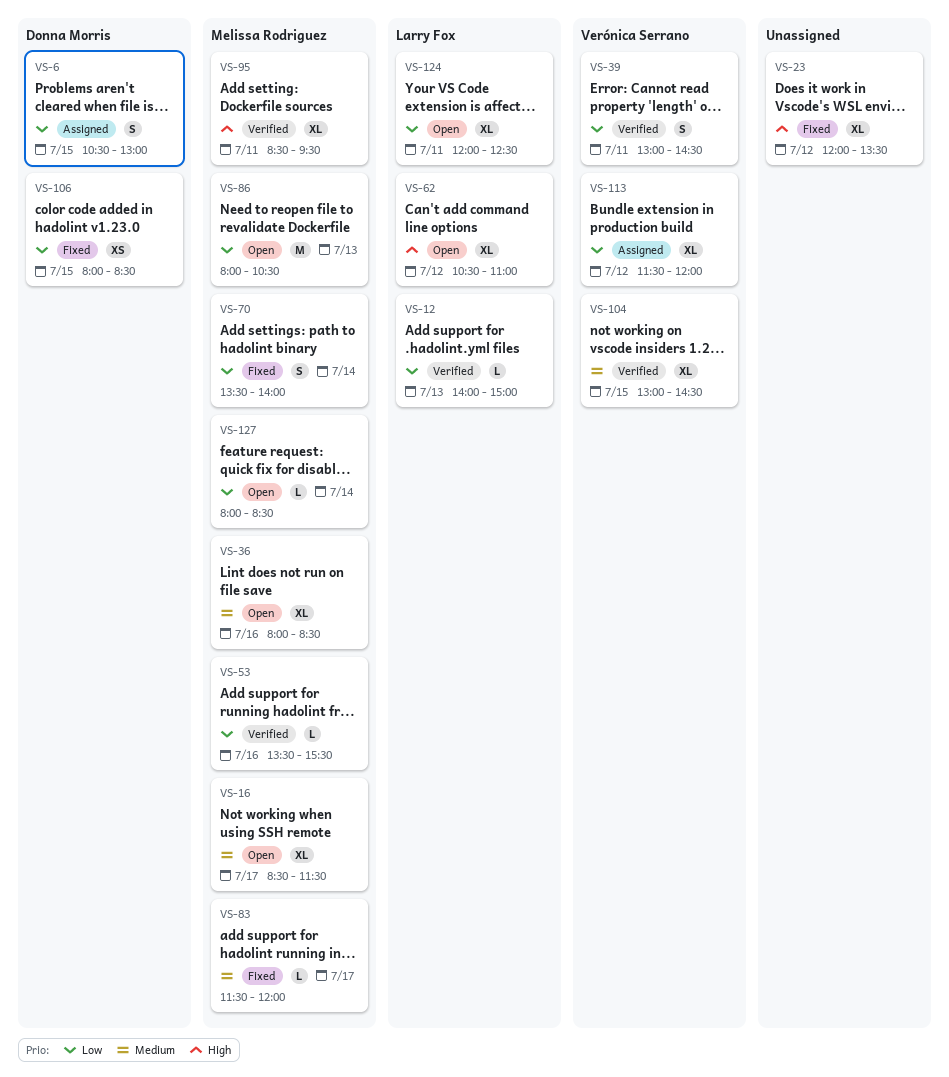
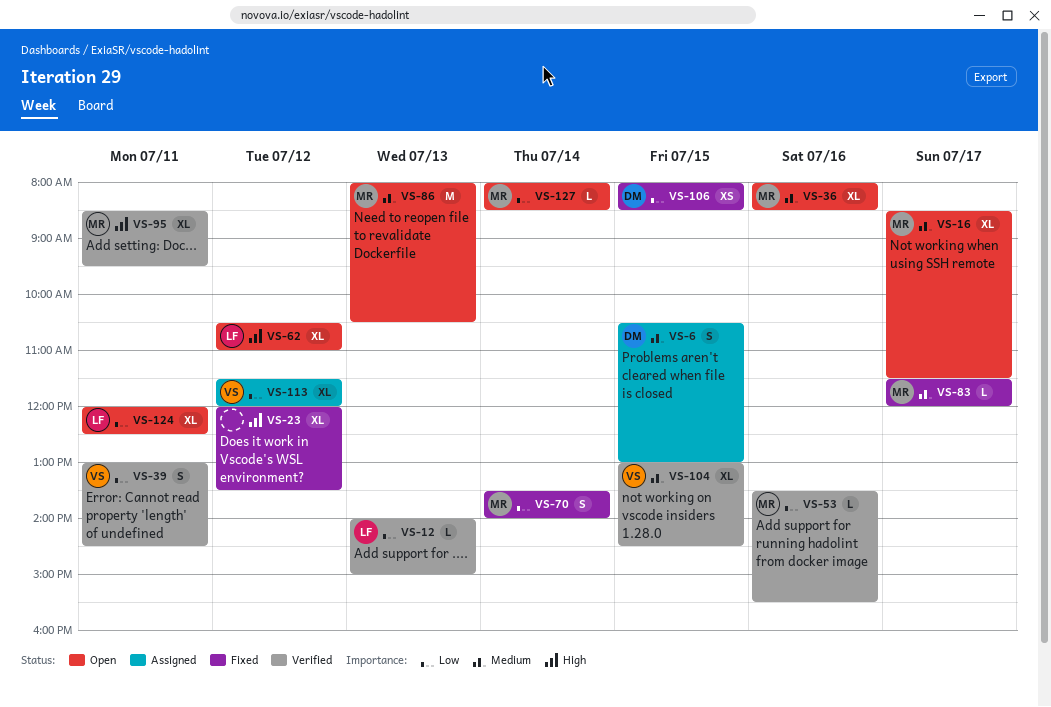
VS-6, priority: Low -> Medium
VS-86, priority: Low -> Medium

